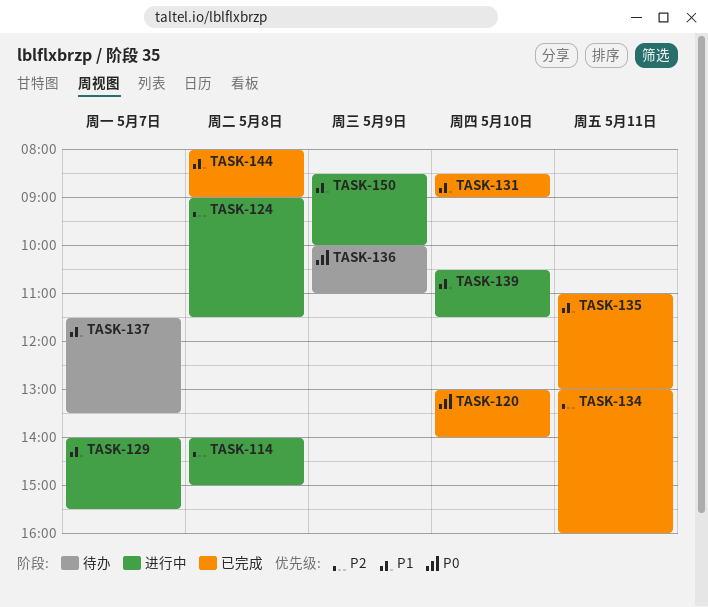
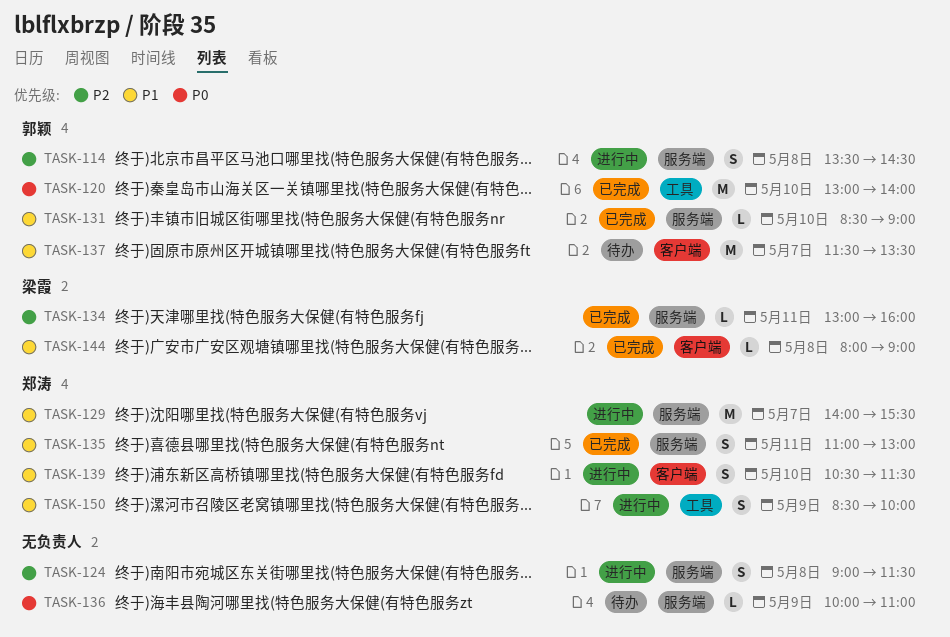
TASK-114, begins: 14:00 -> 13:30
TASK-114, ends: 15:00 -> 14:30

